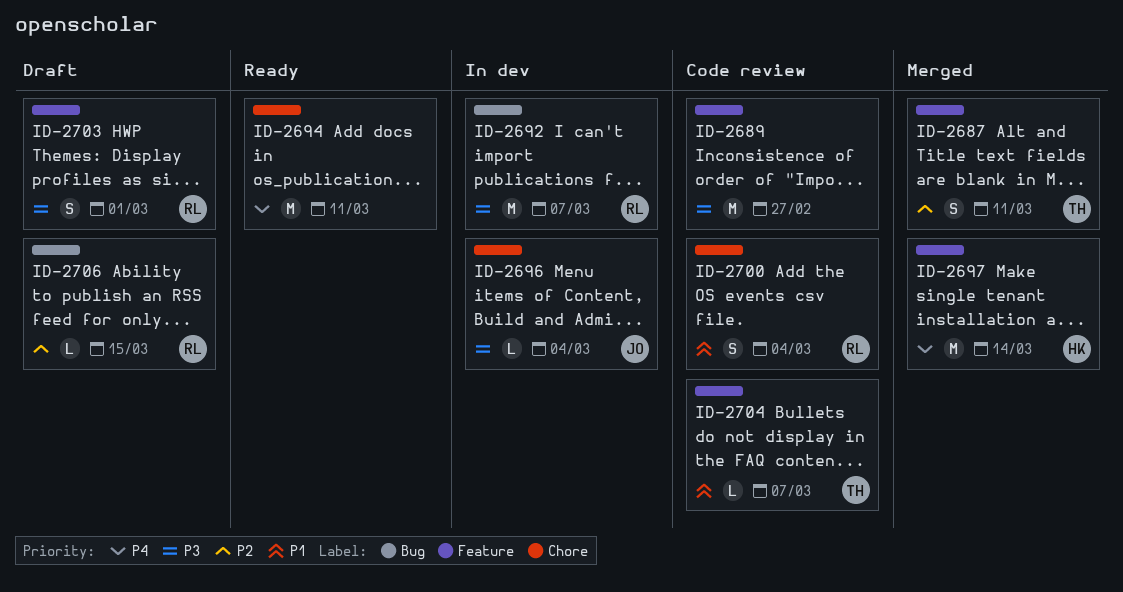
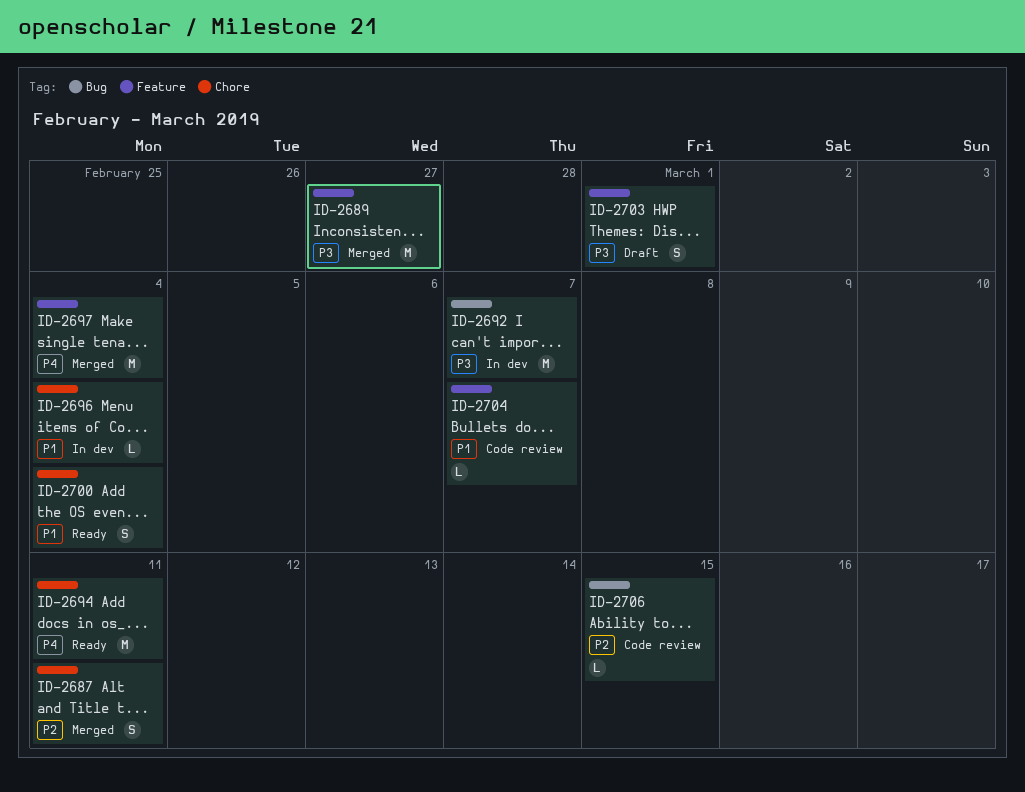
ID-2687, label: Feature -> Chore
ID-2689, status: Code review -> Merged
ID-2696, priority: P3 -> P1
ID-2697, due: Mar 14 -> Mar 4
ID-2700, status: Code review -> Ready
ID-2706, status: Draft -> Code review

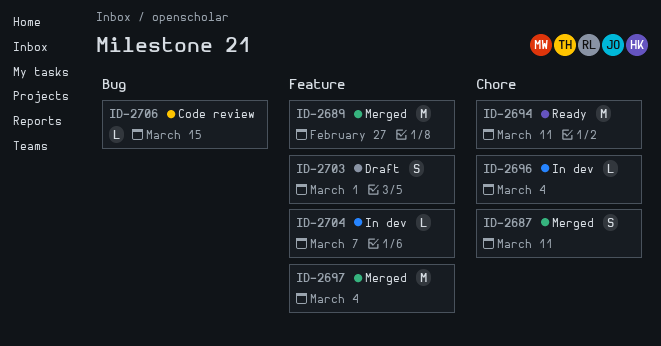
ID-2692: present -> none
ID-2700: present -> none
ID-2704, status: Code review -> In dev

